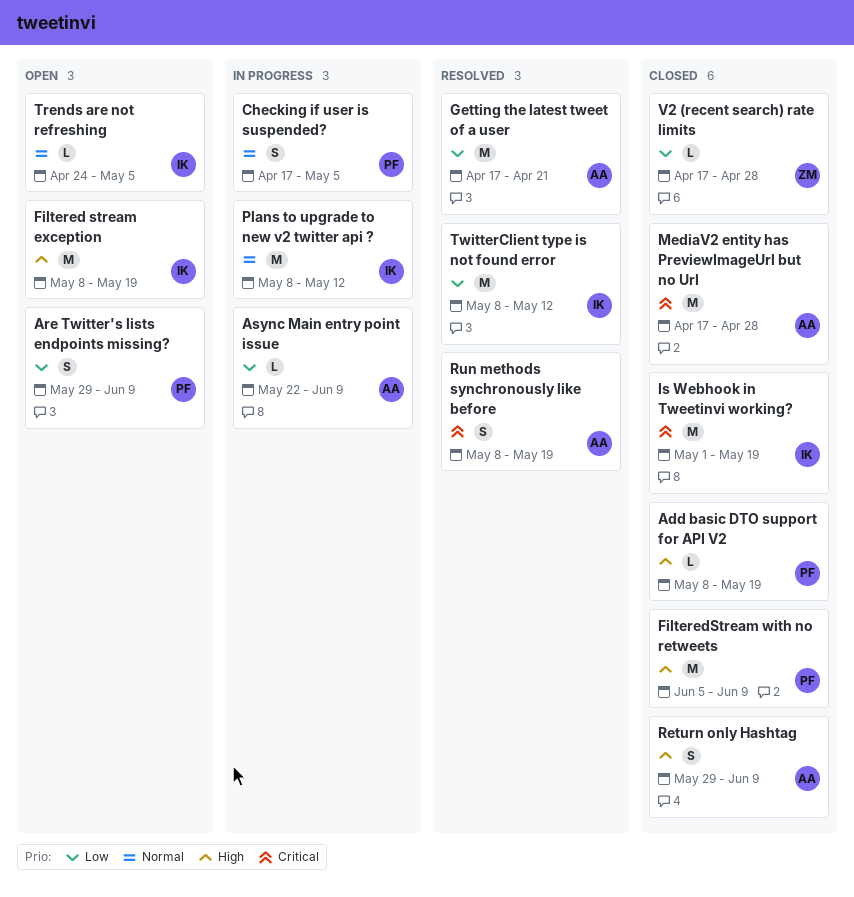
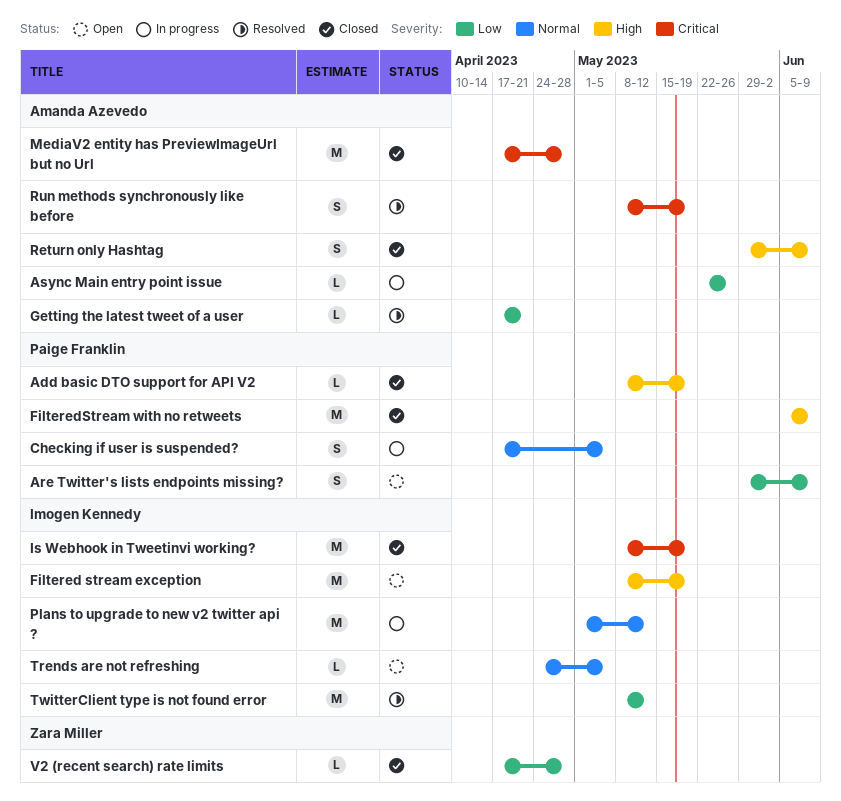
Async Main entry point issue, due: Jun 9 -> May 26
Getting the latest tweet of a user, estimate: M -> L
Is Webhook in Tweetinvi working?, start: May 1 -> May 8
Plans to upgrade to new v2 twitter api ?, start: May 8 -> May 1

